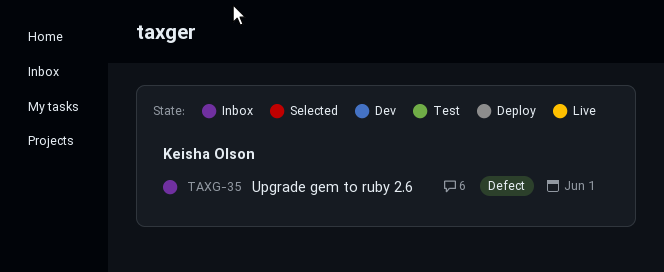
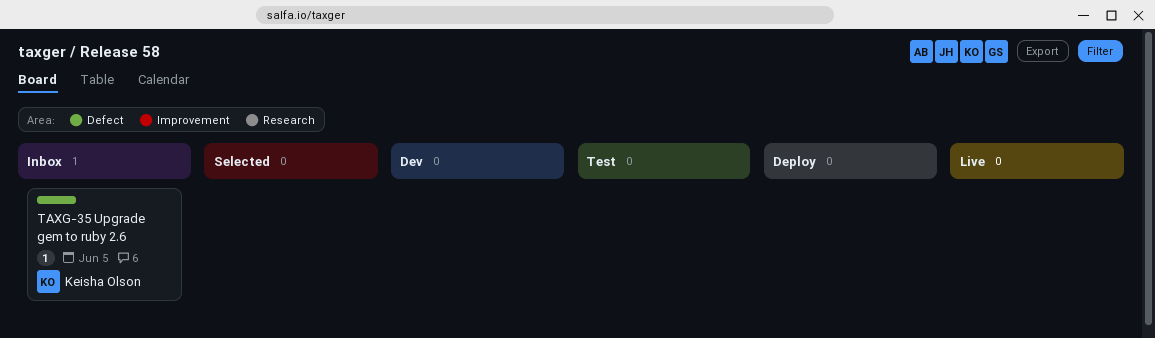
TAXG-35, due: Jun 1 -> Jun 5

